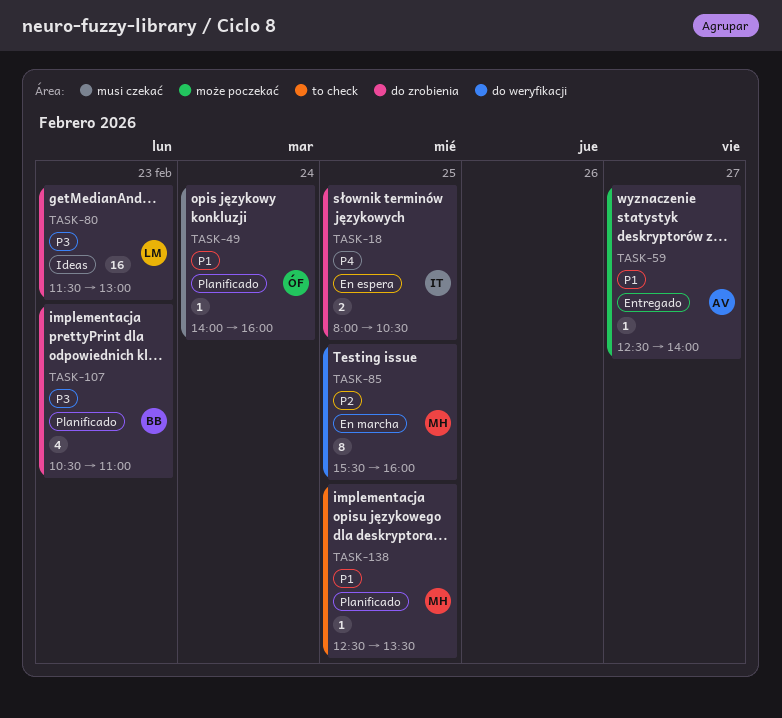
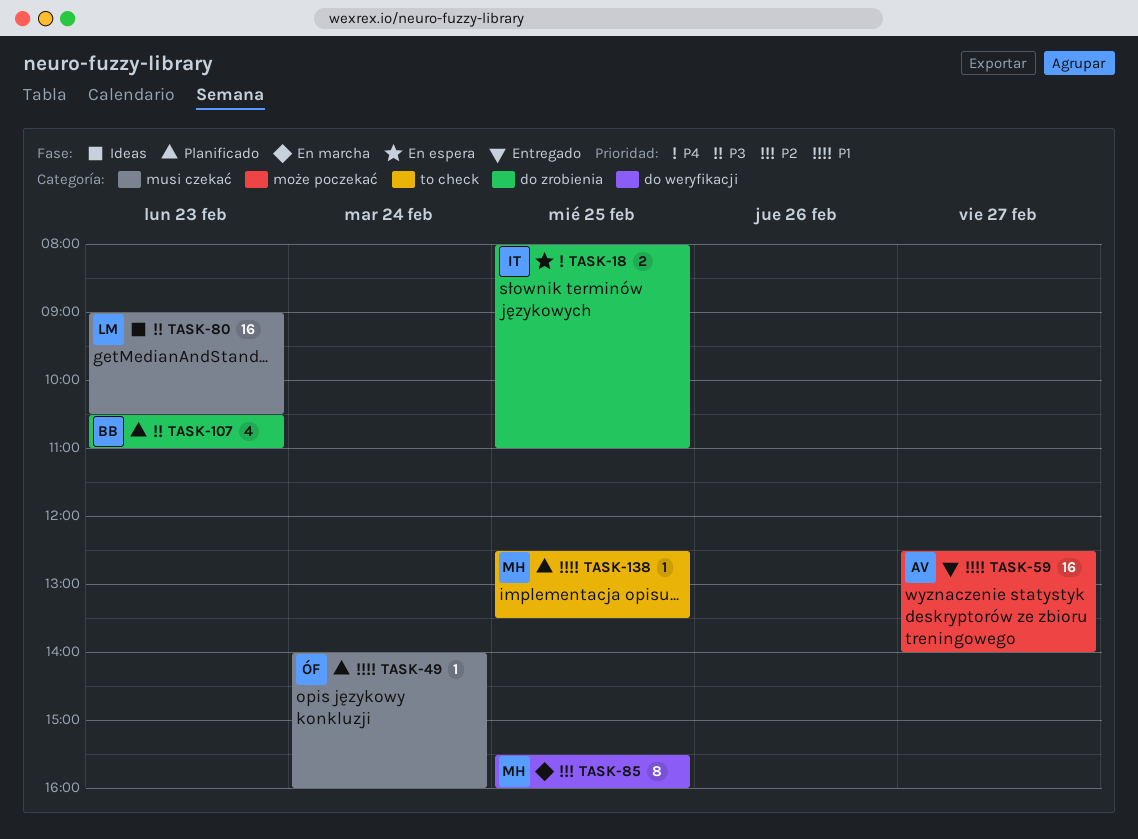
TASK-18, ends: 10:30 -> 11:00
TASK-59, estimate: 1 -> 16
TASK-80, label: do zrobienia -> musi czekać
TASK-80, begins: 11:30 -> 09:00
TASK-80, ends: 13:00 -> 10:30

